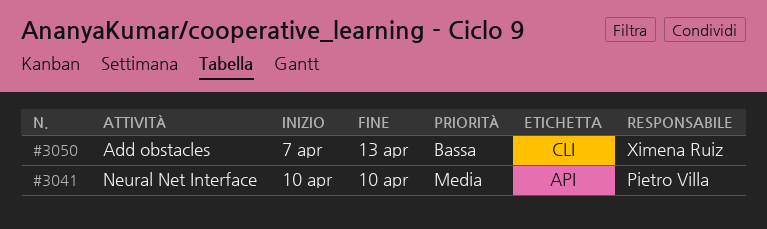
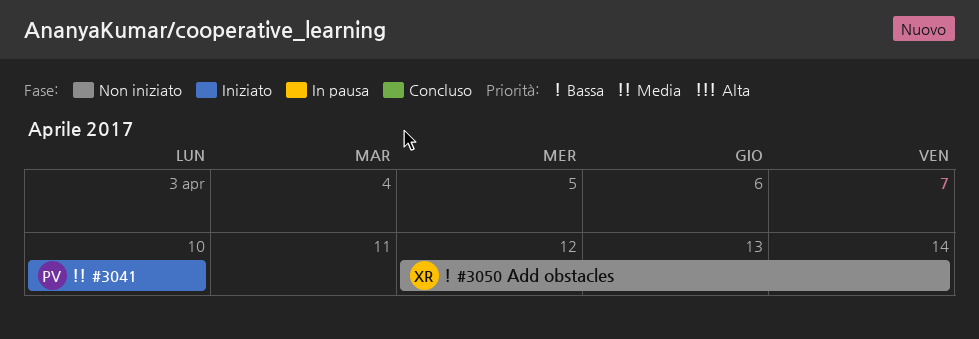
#3050, start: Apr 7 -> Apr 12
#3050, due: Apr 13 -> Apr 14

